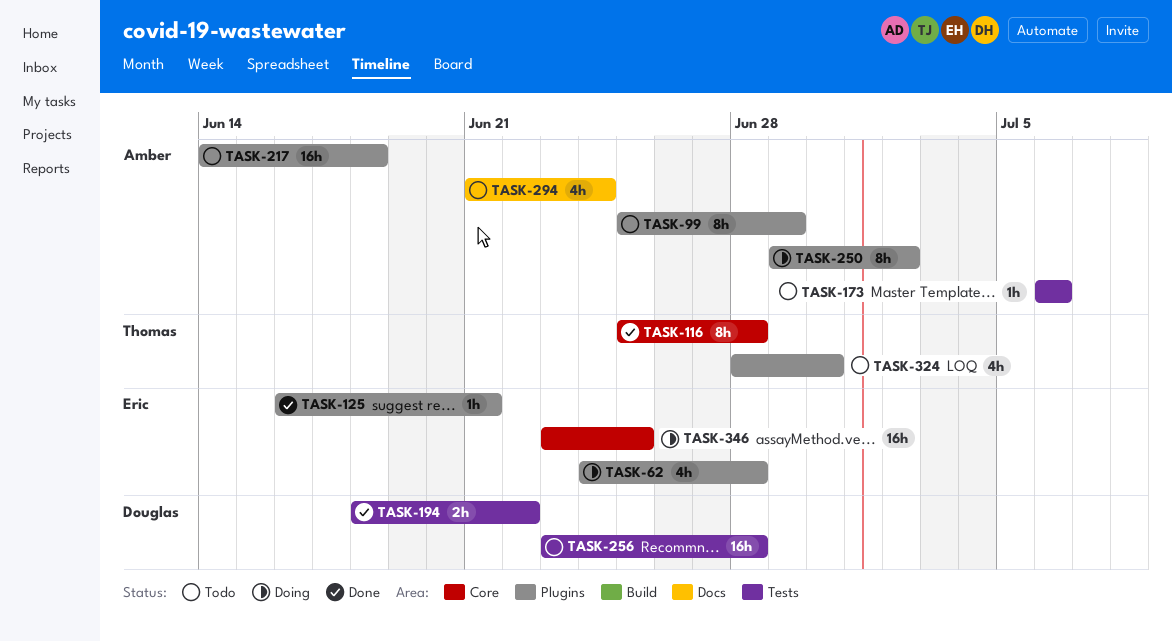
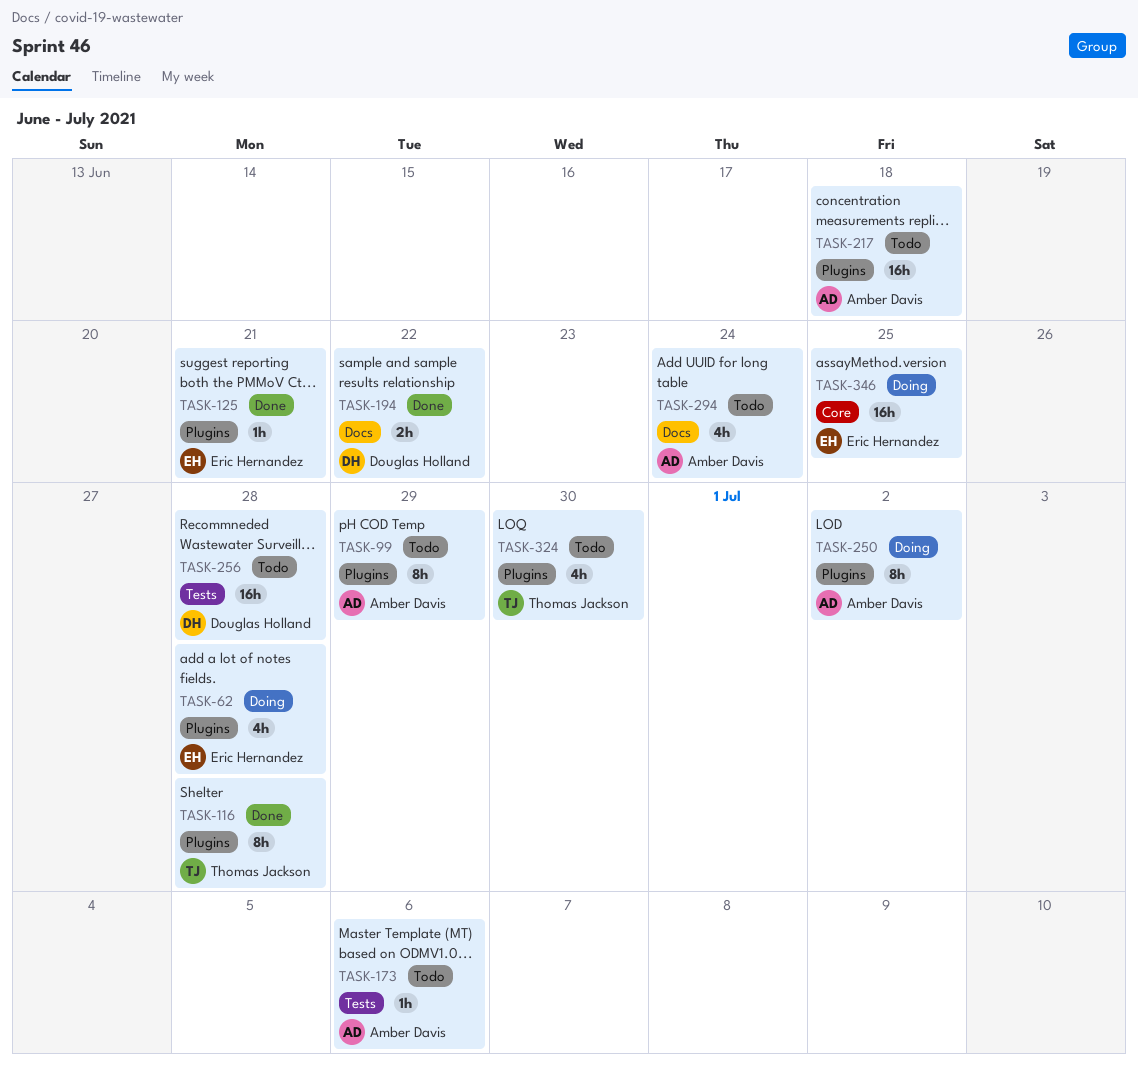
TASK-116, label: Core -> Plugins
TASK-194, label: Tests -> Docs

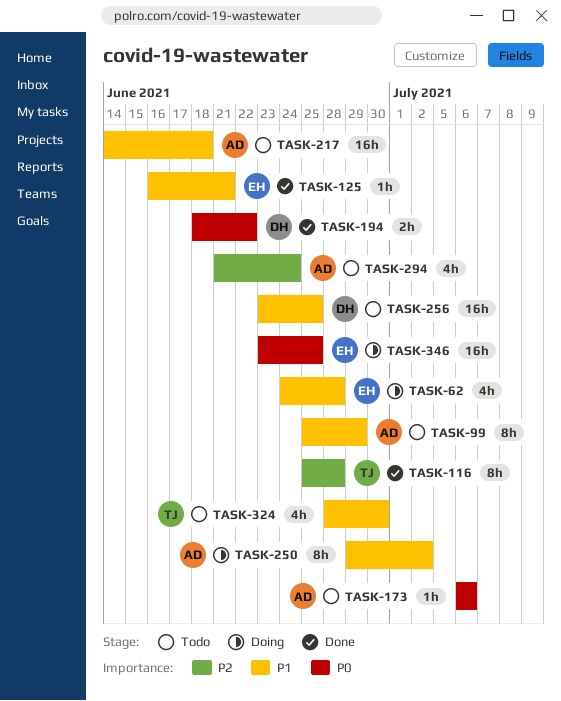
TASK-256, due: Jun 28 -> Jun 25

